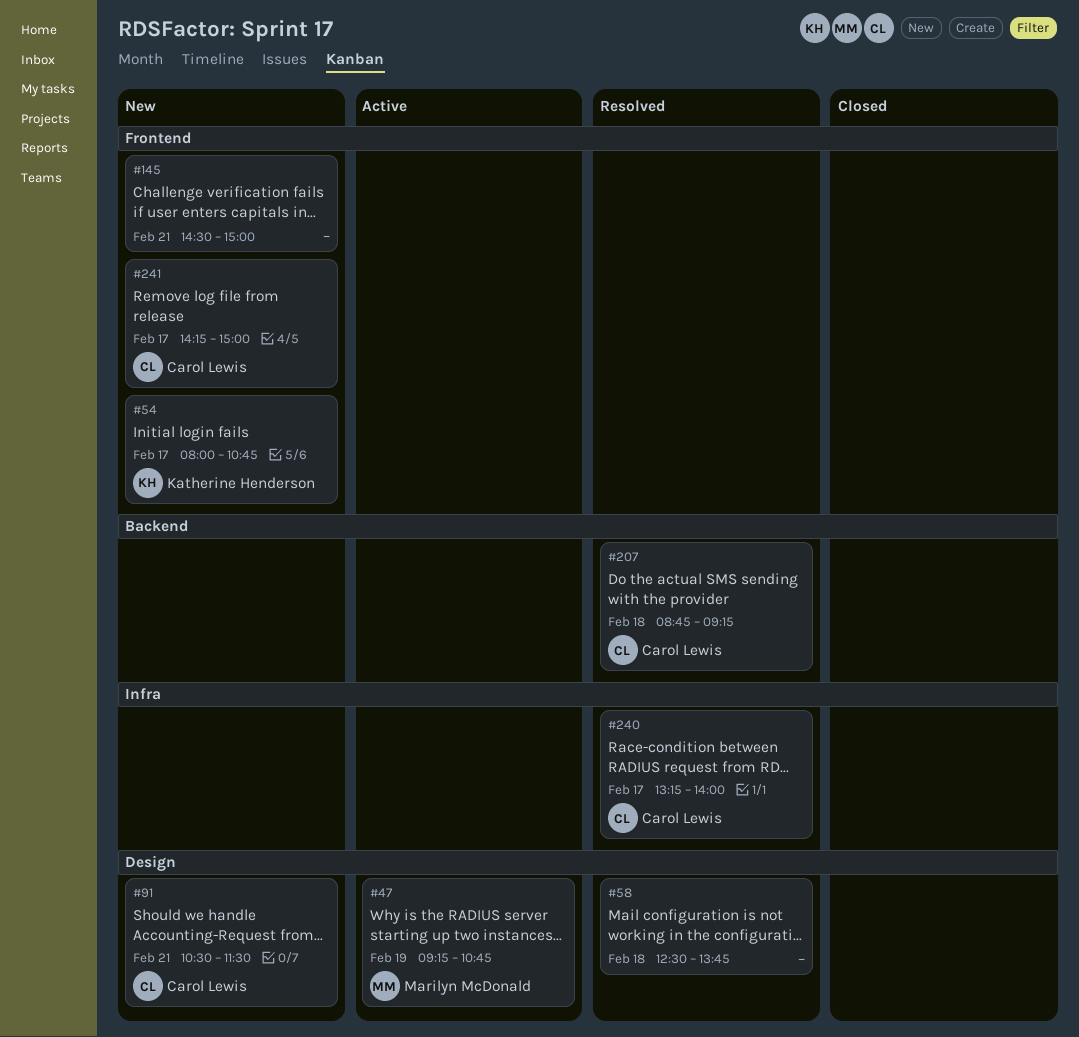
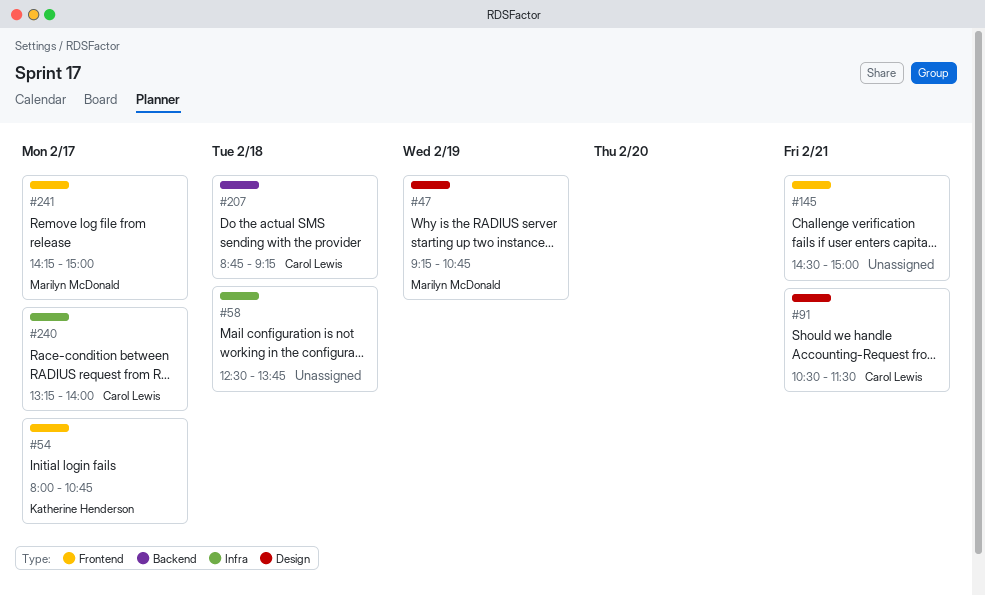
#58, label: Design -> Infra
#241, owner: Carol Lewis -> Marilyn McDonald

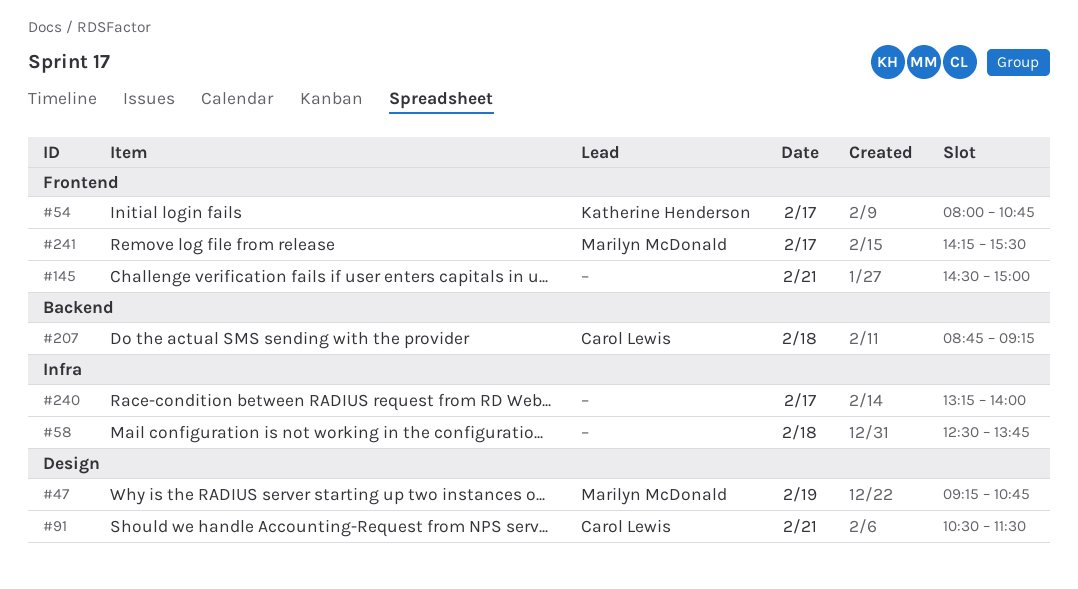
#240, owner: Carol Lewis -> none
#241, ends: 15:00 -> 15:30

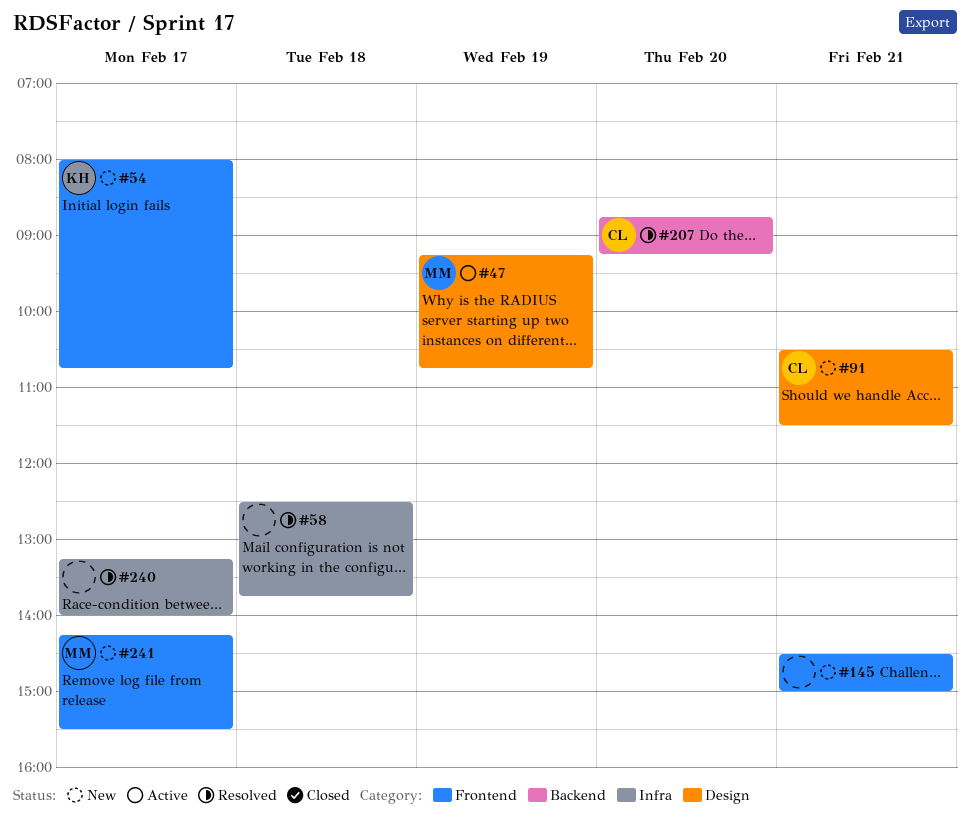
#207, day: Feb 18 -> Feb 20

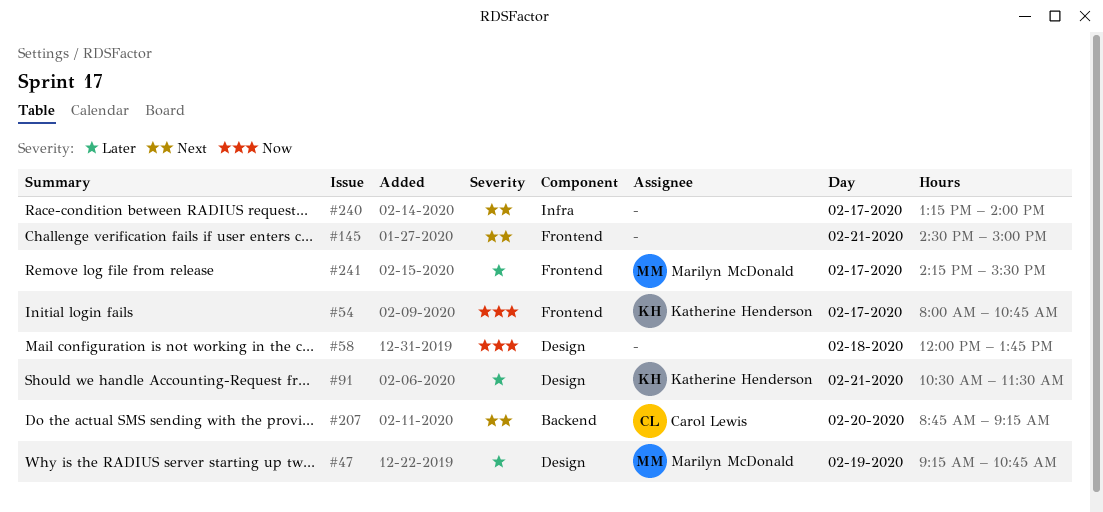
#58, label: Infra -> Design
#58, begins: 12:30 -> 12:00
#91, owner: Carol Lewis -> Katherine Henderson

